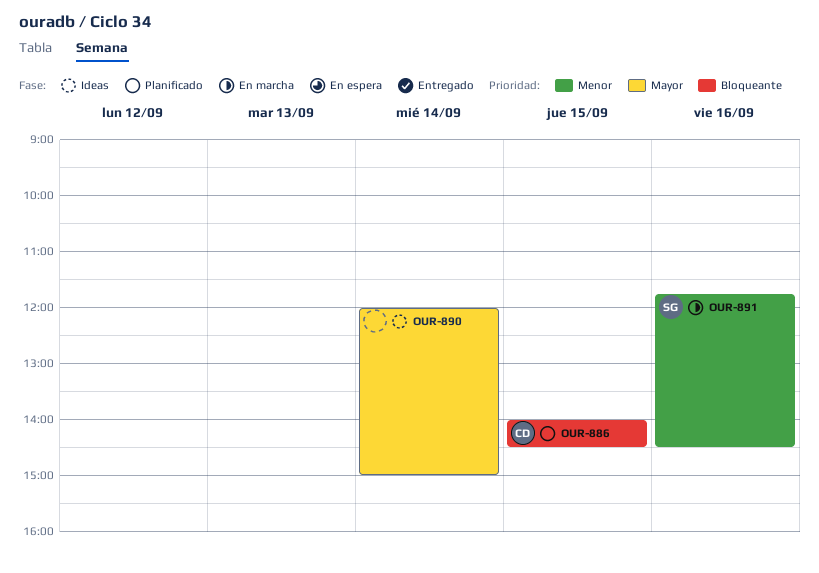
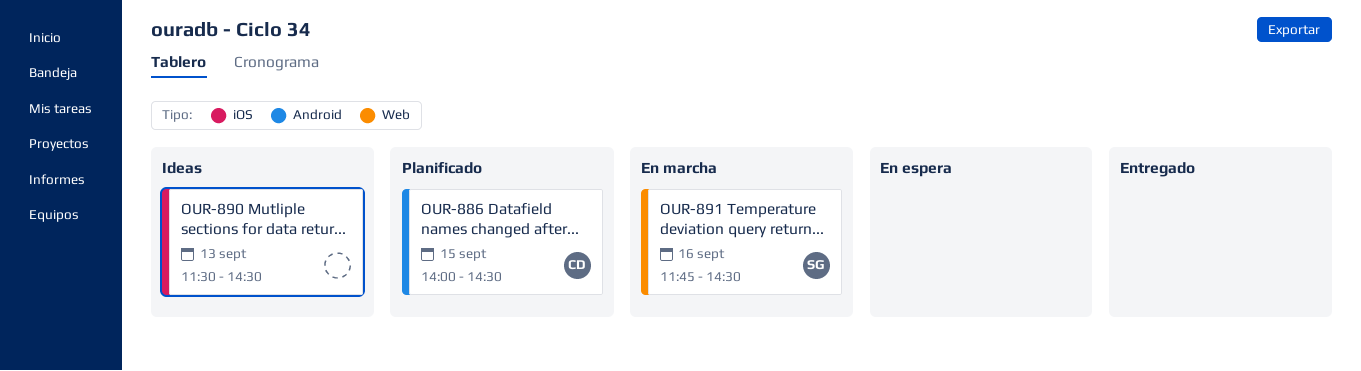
OUR-890, day: Sep 14 -> Sep 13
OUR-890, begins: 12:00 -> 11:30
OUR-890, ends: 15:00 -> 14:30

